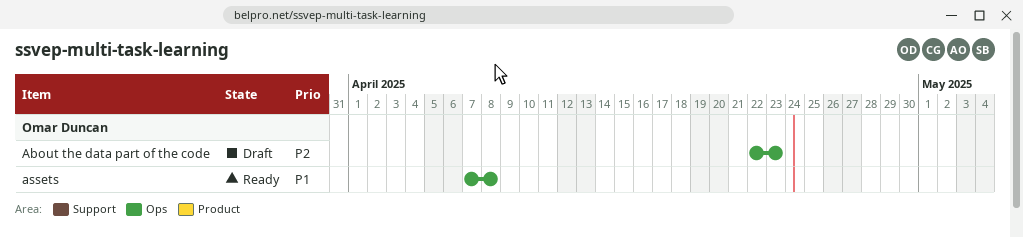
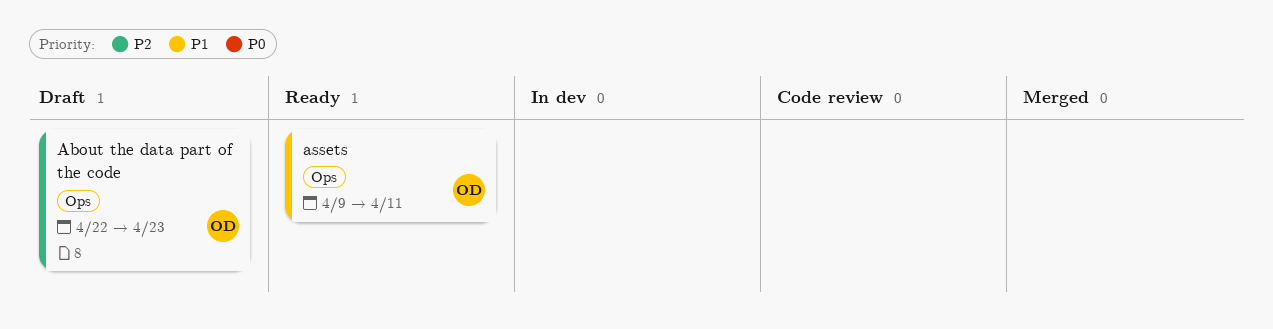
assets, start: Apr 7 -> Apr 9
assets, due: Apr 8 -> Apr 11

